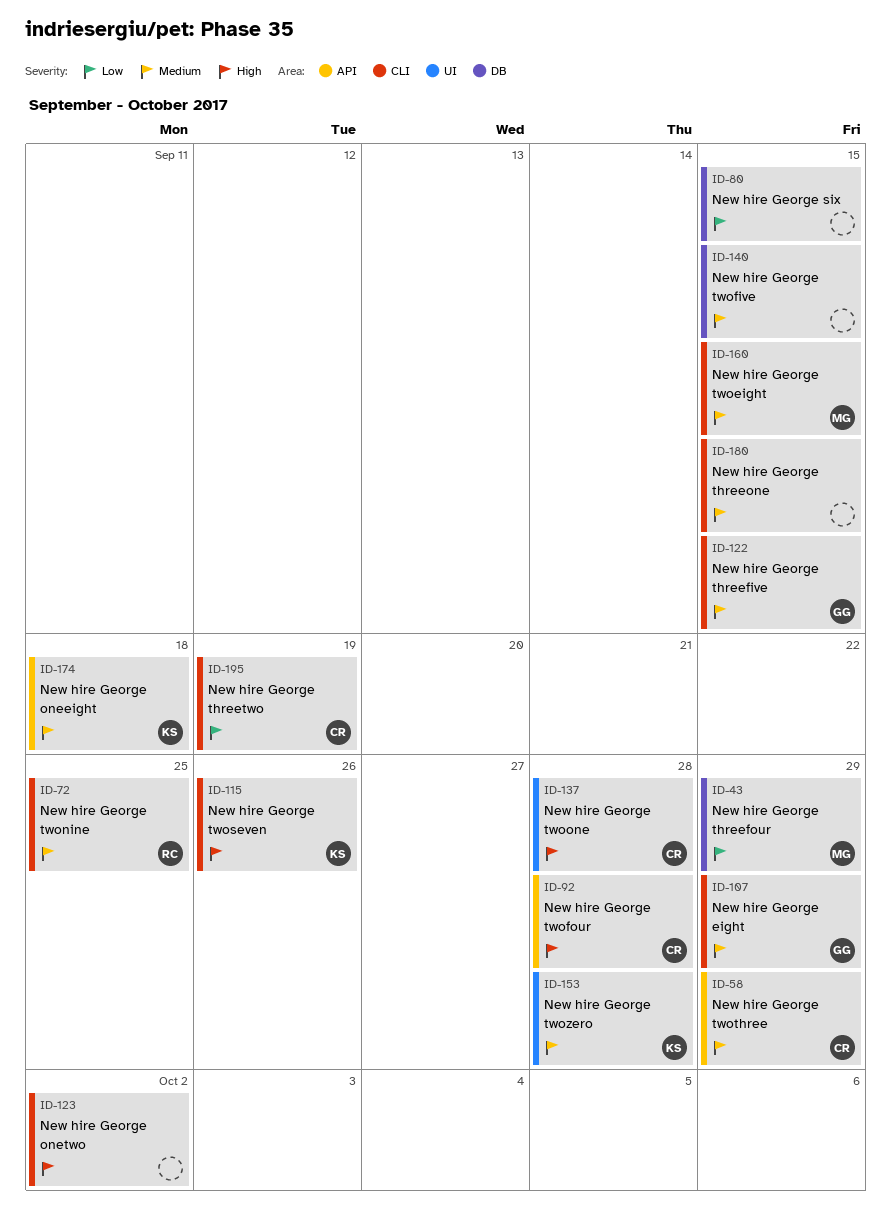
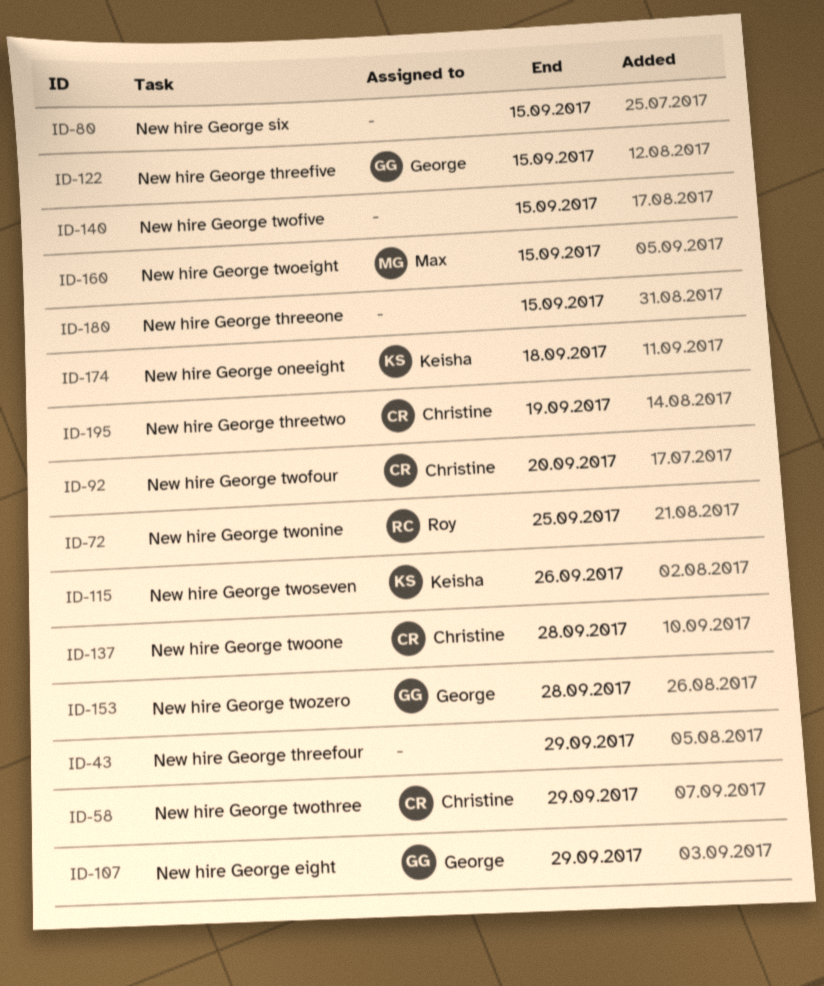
ID-43, owner: Max -> none
ID-92, due: Sep 28 -> Sep 20
ID-123: present -> none
ID-153, owner: Keisha -> George

